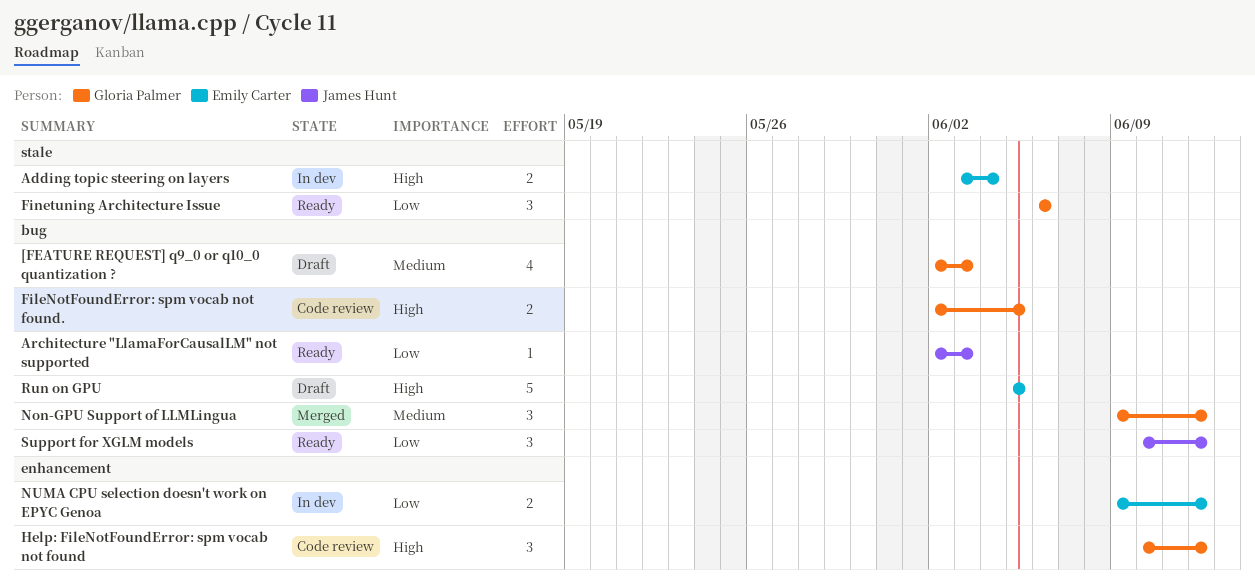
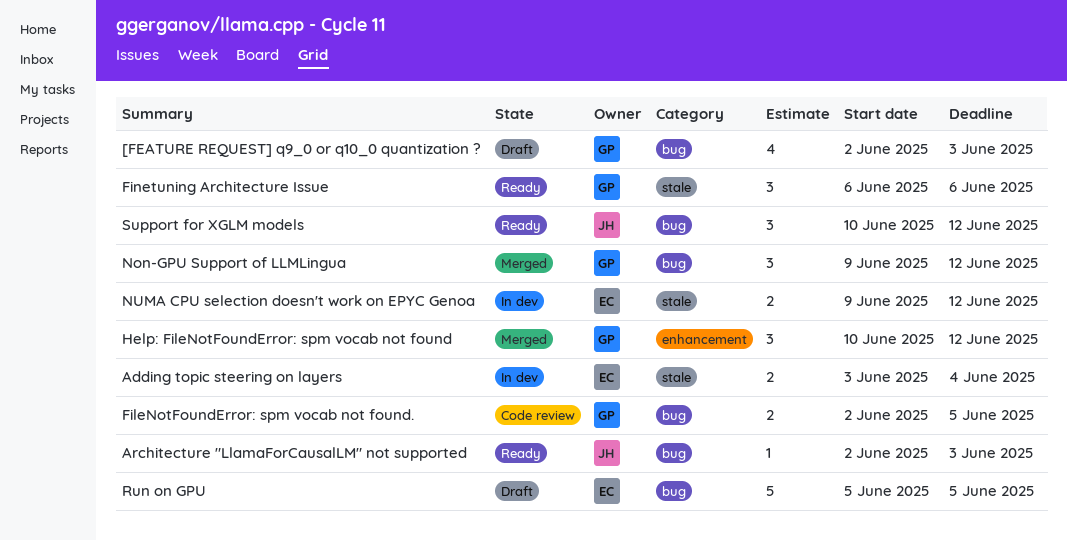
Help: FileNotFoundError: spm vocab not found, status: Code review -> Merged
NUMA CPU selection doesn't work on EPYC Genoa, label: enhancement -> stale

